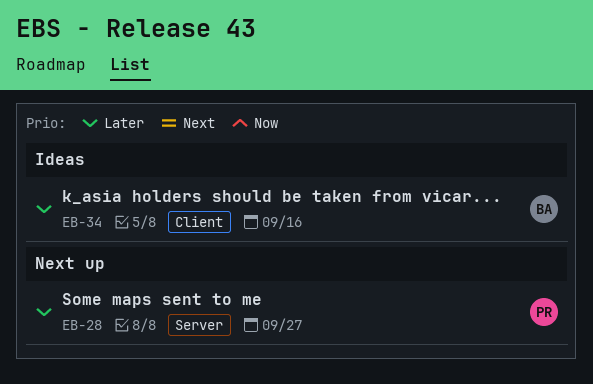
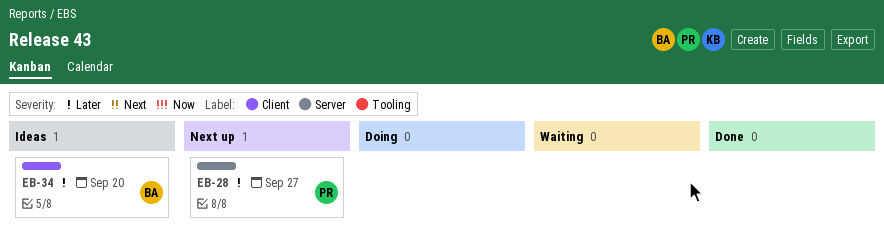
EB-34, due: Sep 16 -> Sep 20

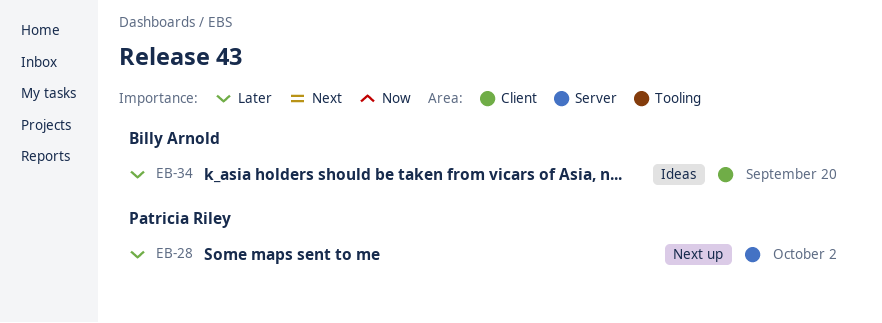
EB-28, due: Sep 27 -> Oct 2

